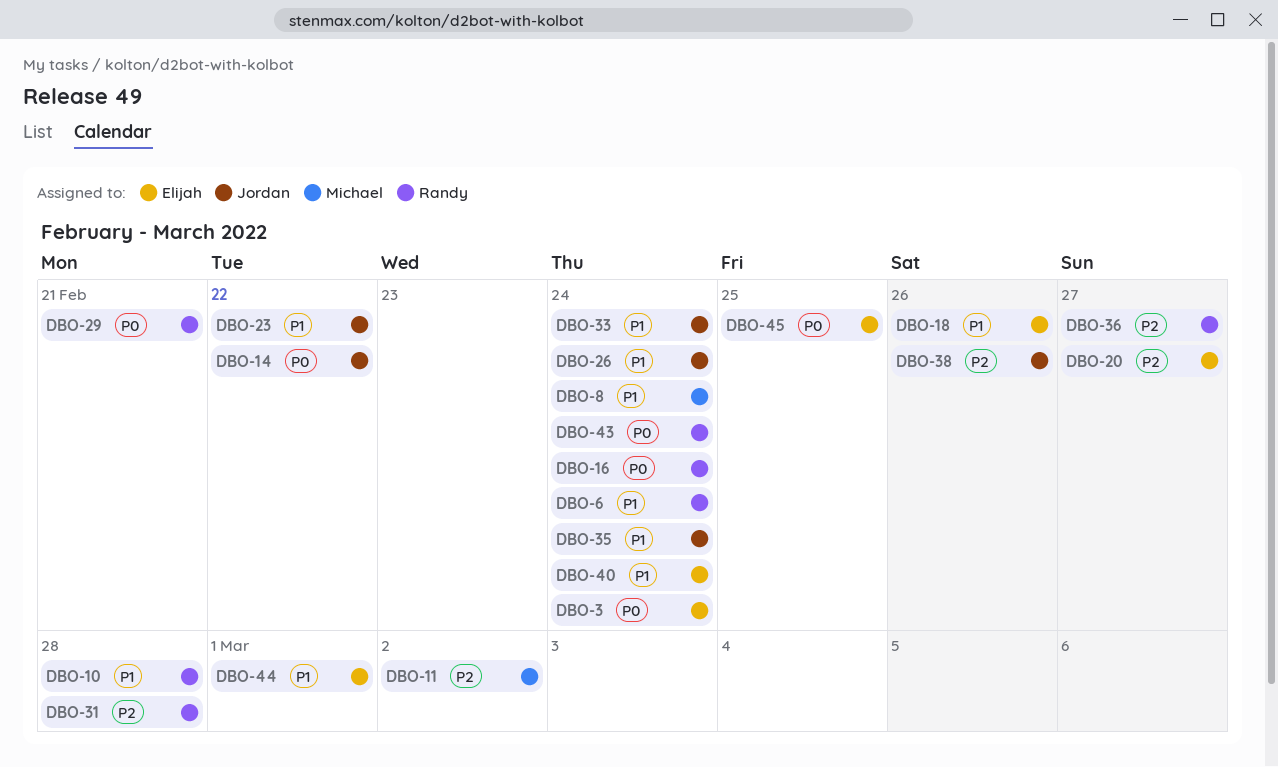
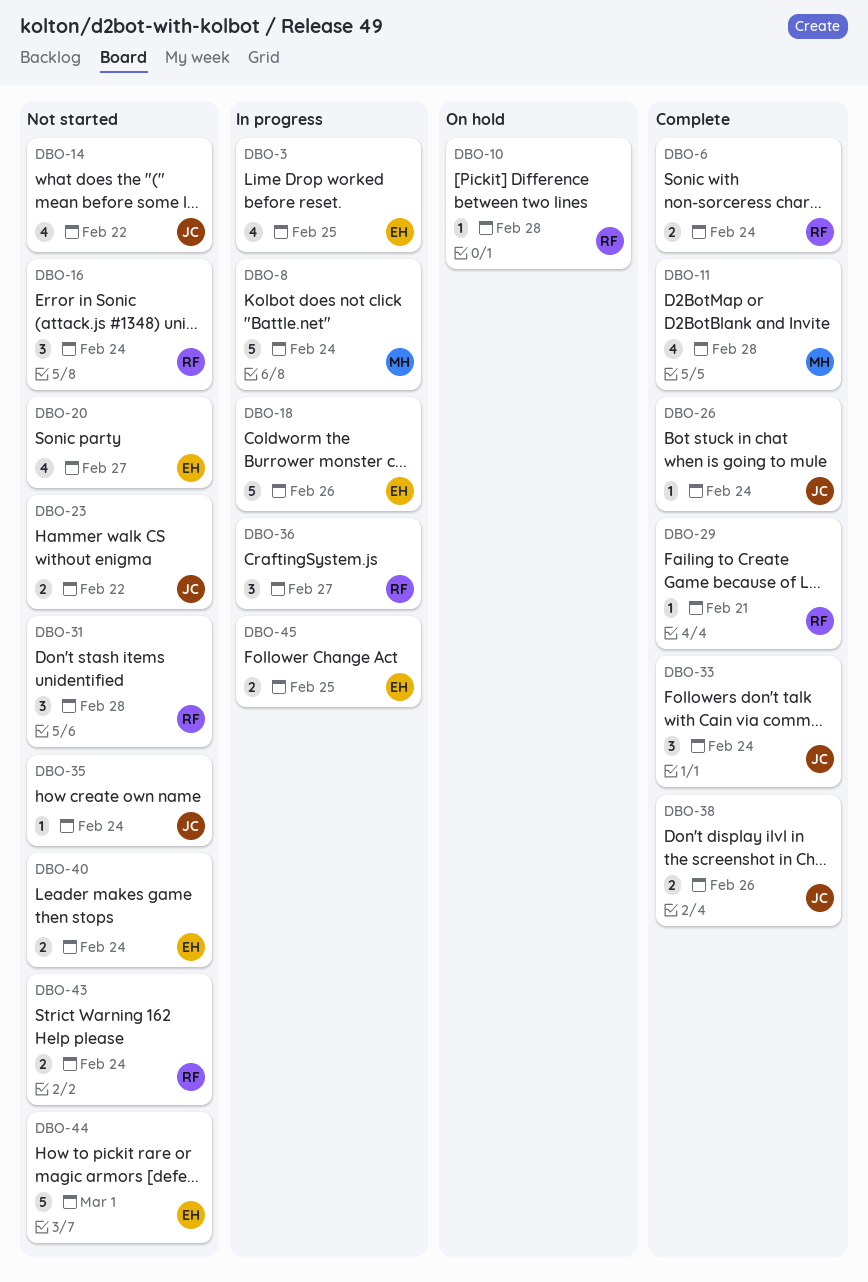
DBO-3, due: Feb 24 -> Feb 25
DBO-11, due: Mar 2 -> Feb 28

